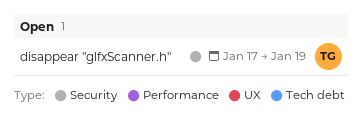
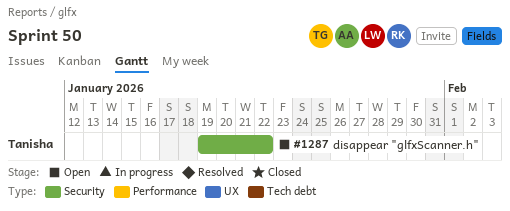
disappear "glfxScanner.h", start: Jan 17 -> Jan 19
disappear "glfxScanner.h", due: Jan 19 -> Jan 22

